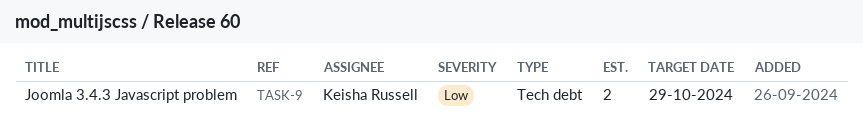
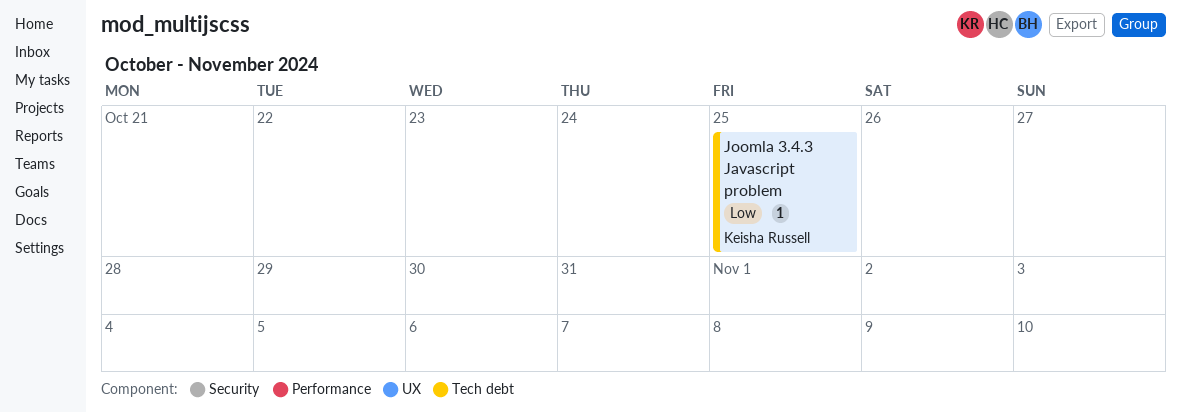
Joomla 3.4.3 Javascript problem, estimate: 2 -> 1
Joomla 3.4.3 Javascript problem, due: Oct 29 -> Oct 25

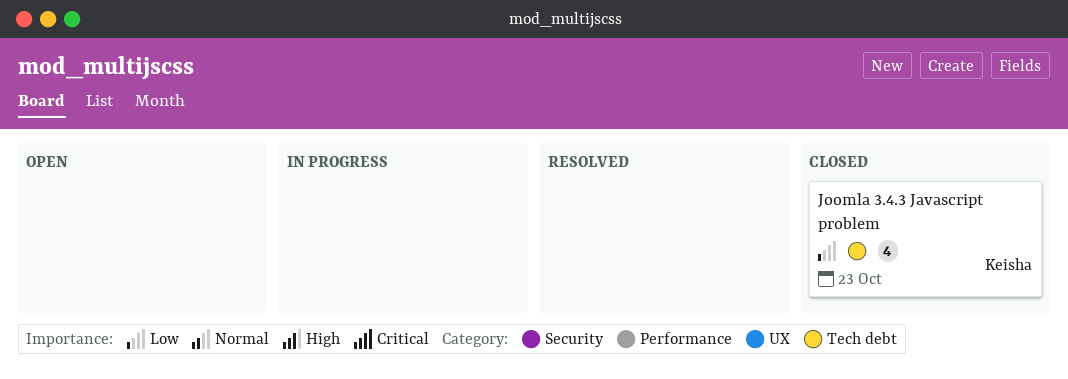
Joomla 3.4.3 Javascript problem, estimate: 1 -> 4
Joomla 3.4.3 Javascript problem, due: Oct 25 -> Oct 23

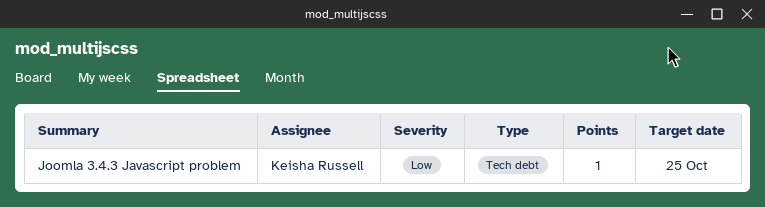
Joomla 3.4.3 Javascript problem, estimate: 4 -> 1
Joomla 3.4.3 Javascript problem, due: Oct 23 -> Oct 25

